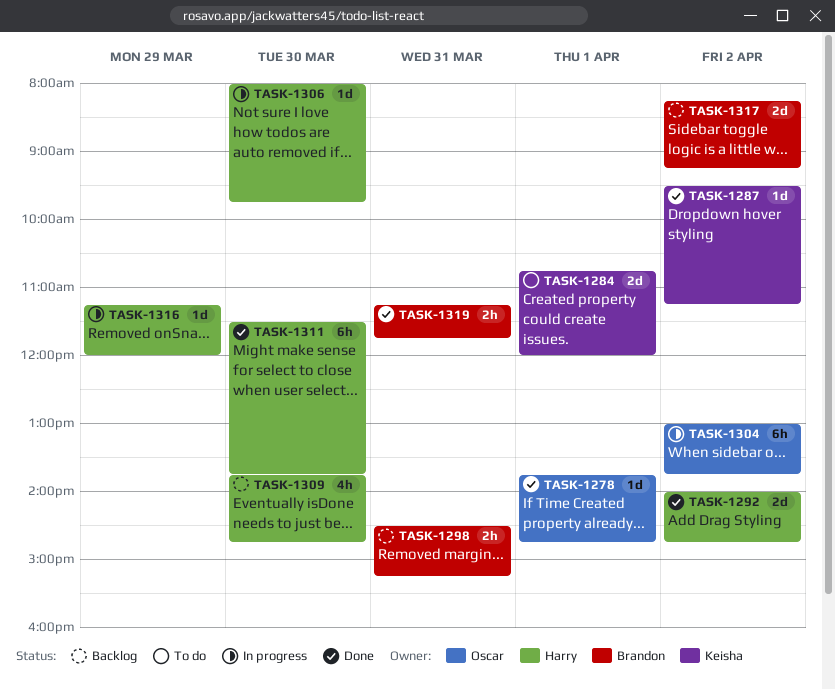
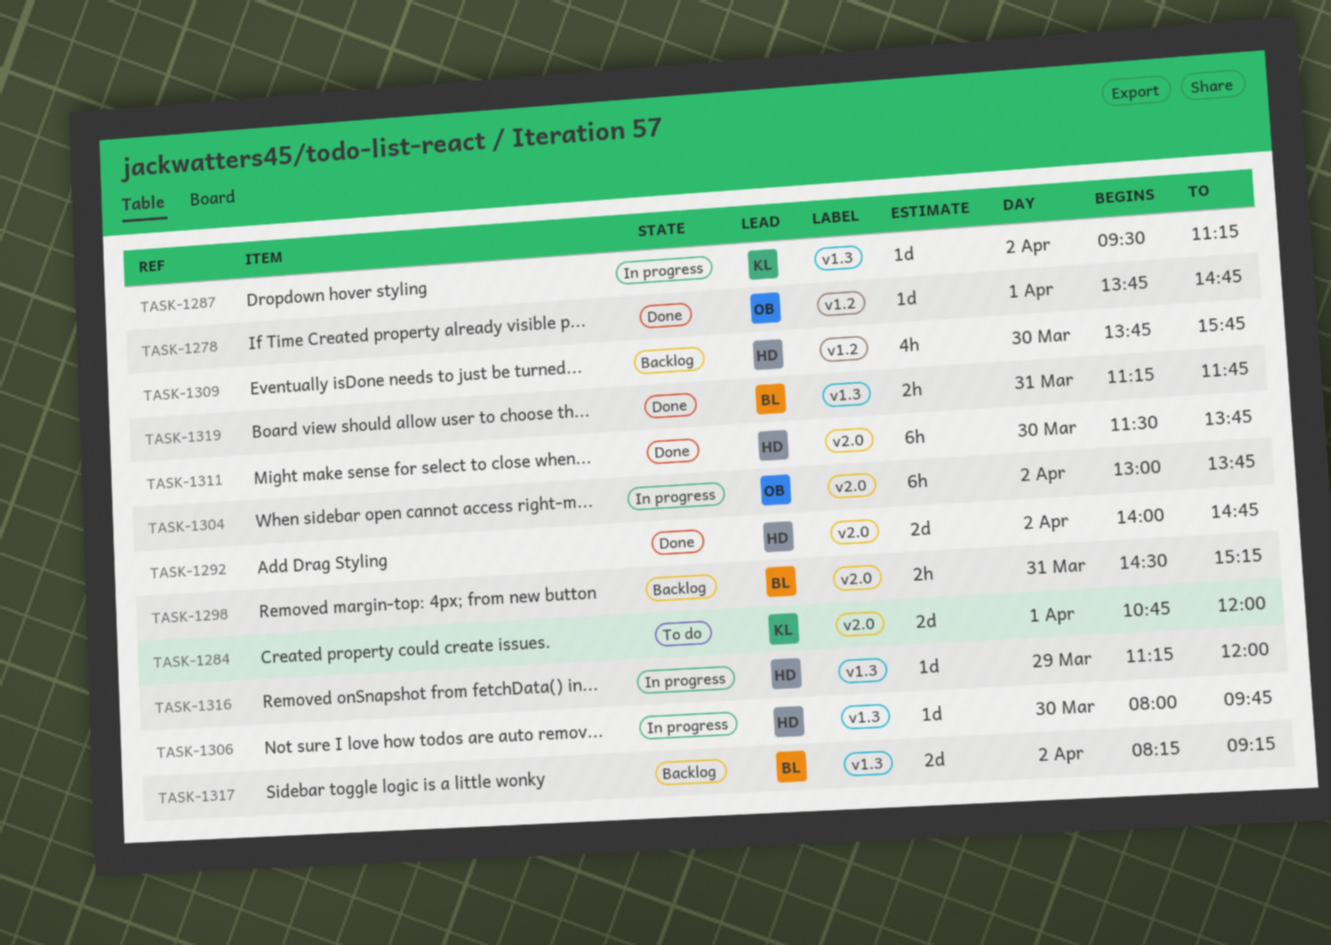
TASK-1287, status: Done -> In progress
TASK-1309, ends: 14:45 -> 15:45

